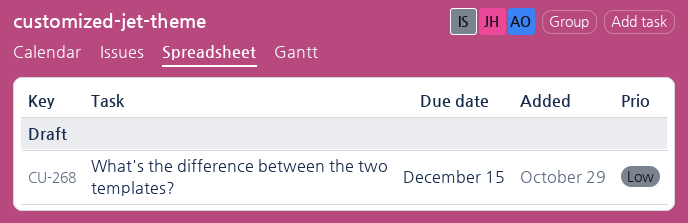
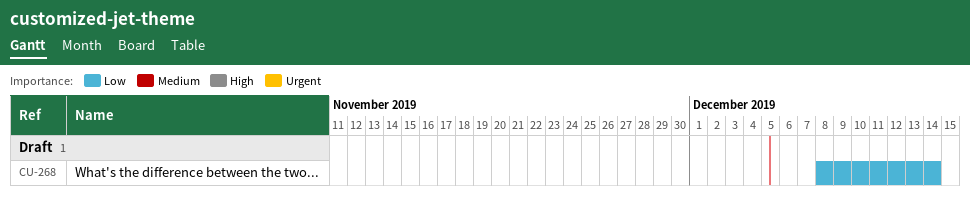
CU-268, due: Dec 15 -> Dec 14

